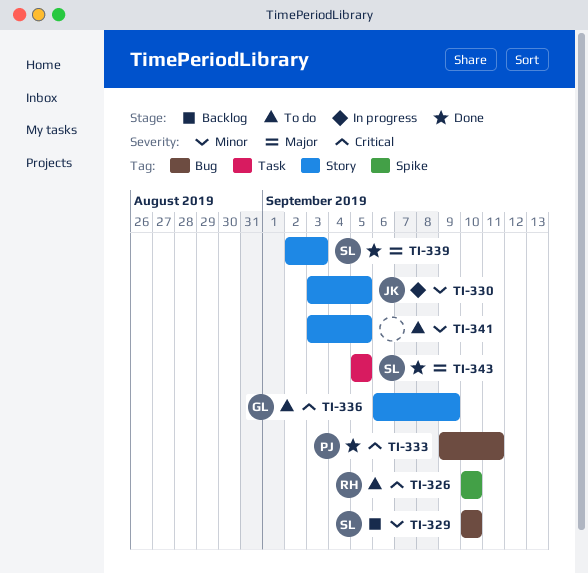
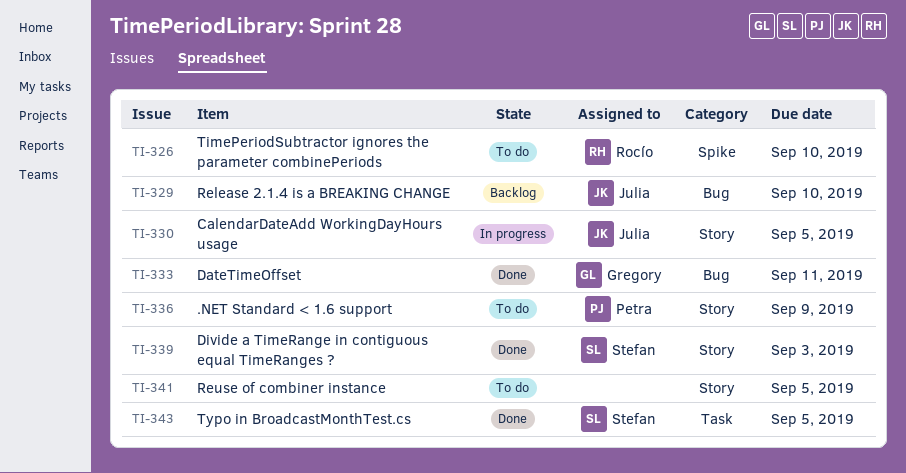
TI-329, owner: Stefan -> Julia
TI-333, owner: Petra -> Gregory
TI-336, owner: Gregory -> Petra

